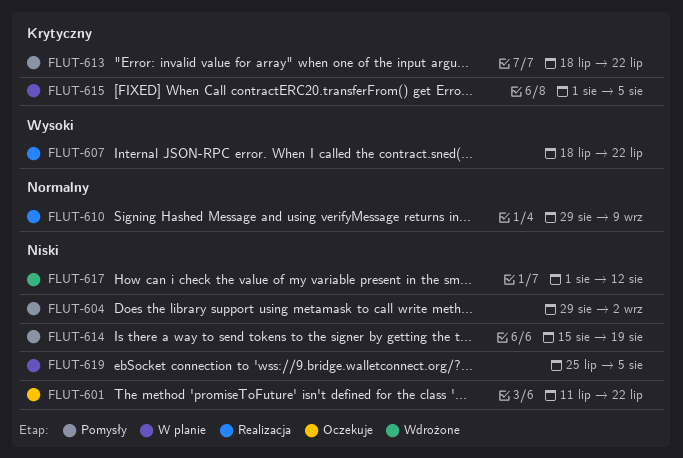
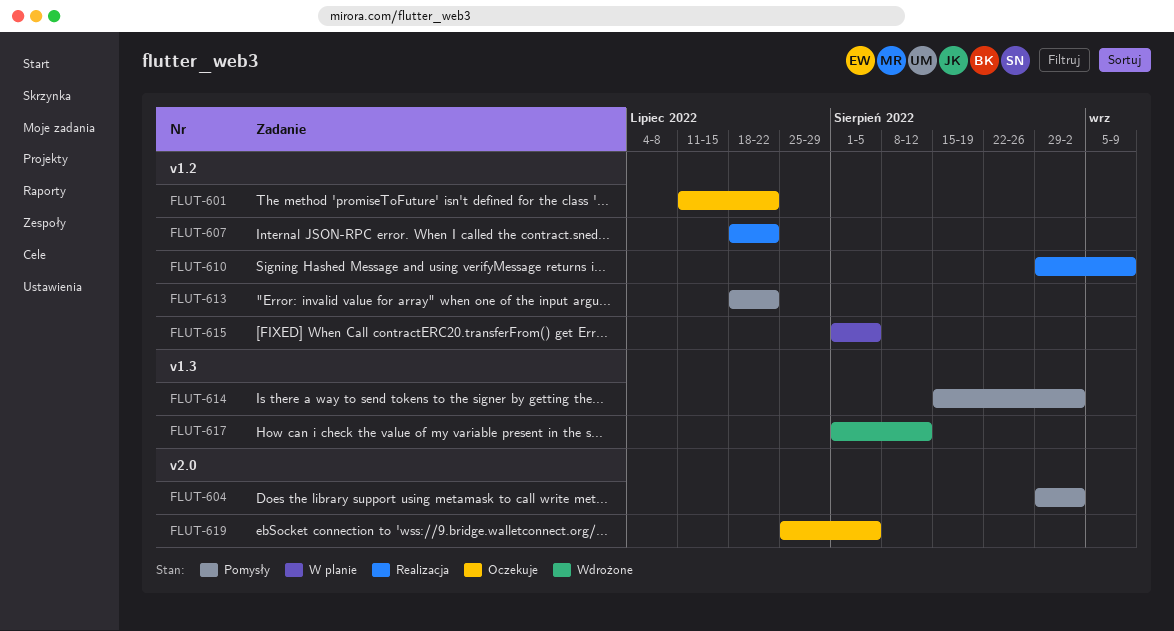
FLUT-614, due: Aug 19 -> Sep 2
FLUT-619, status: W planie -> Oczekuje

